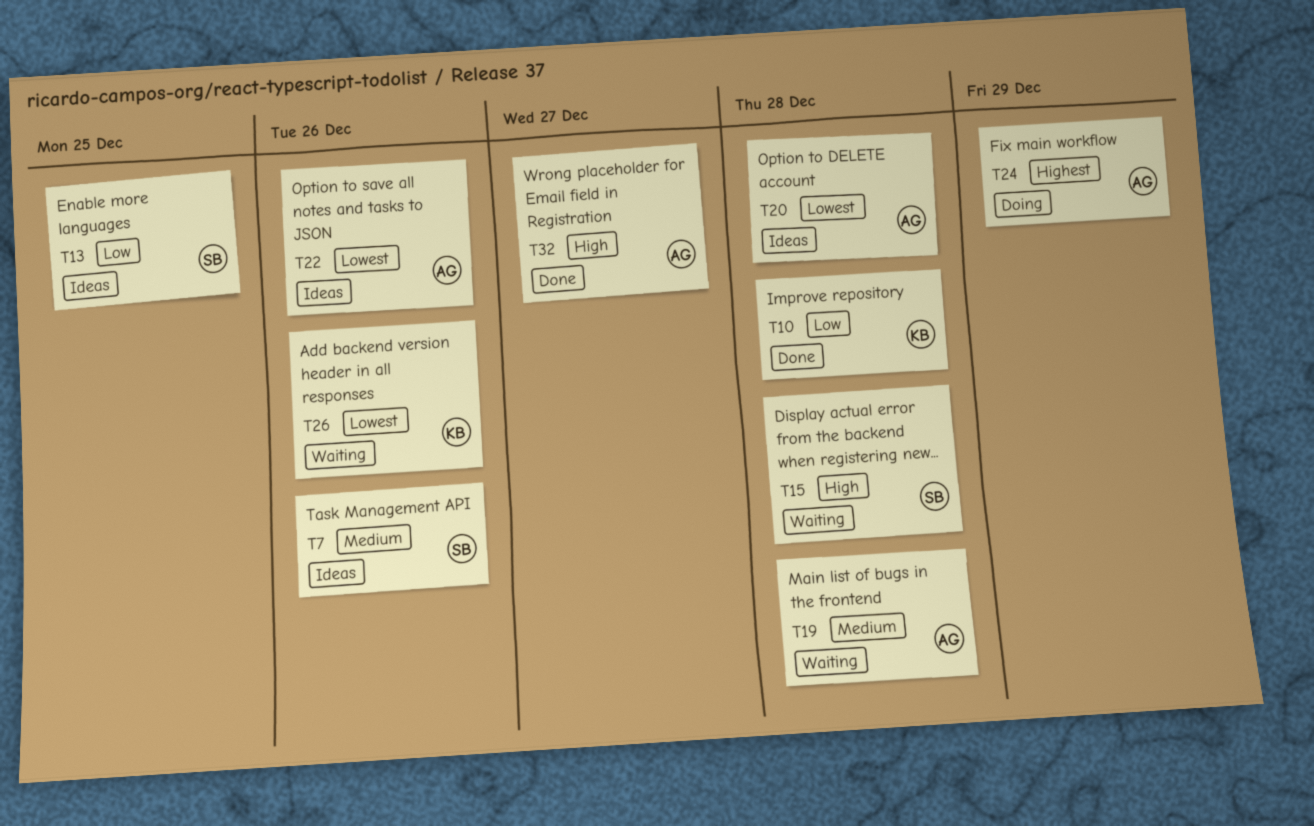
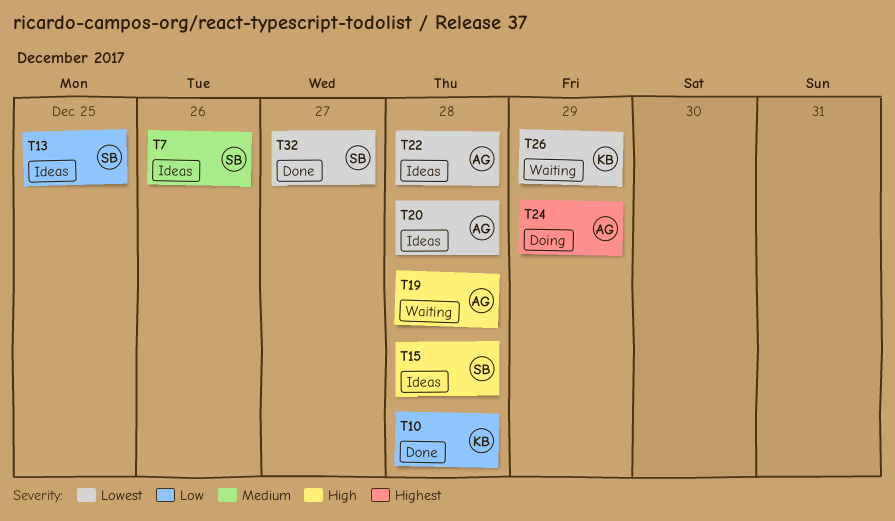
T15, status: Waiting -> Ideas
T19, priority: Medium -> High
T22, due: Dec 26 -> Dec 28
T26, due: Dec 26 -> Dec 29
T32, owner: AG -> SB
T32, priority: High -> Lowest

